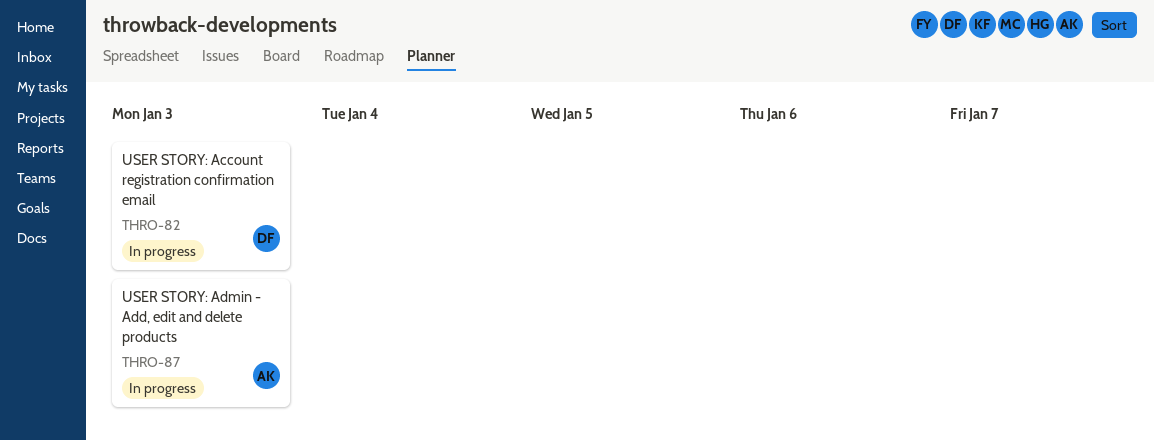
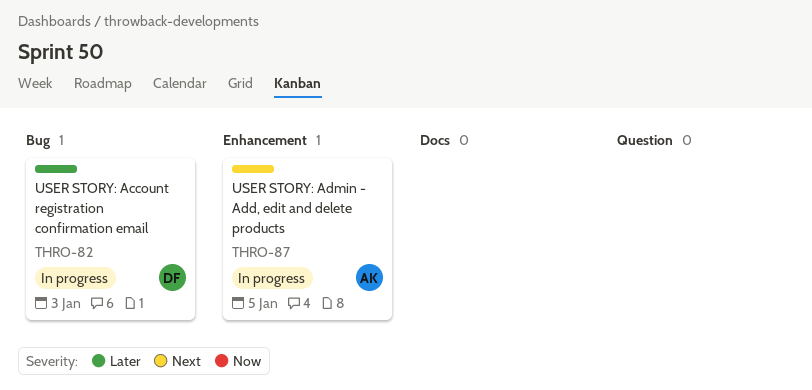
THRO-87, due: Jan 3 -> Jan 5

